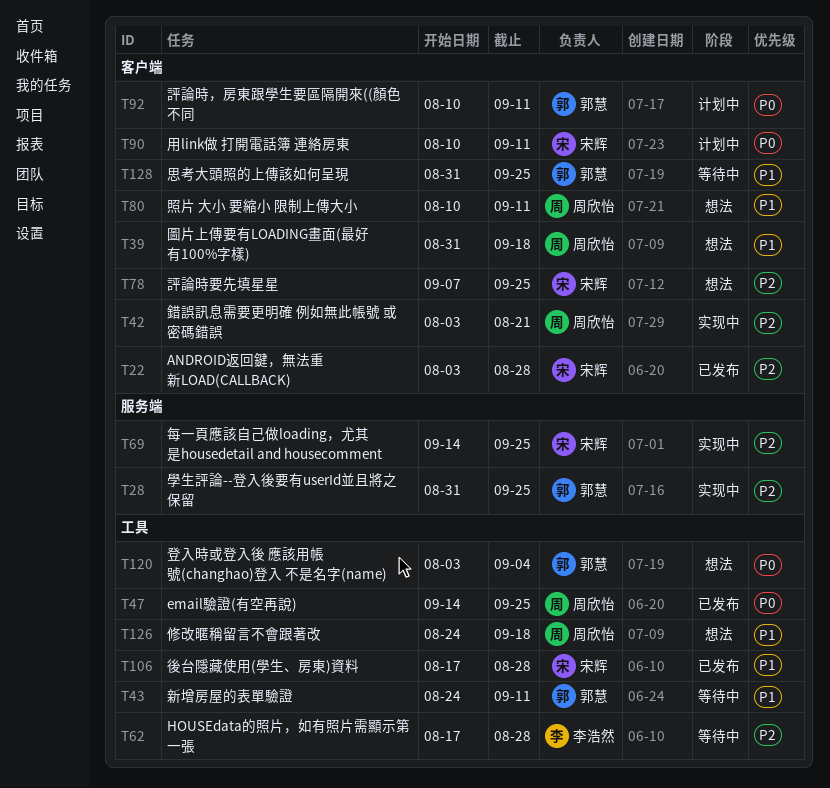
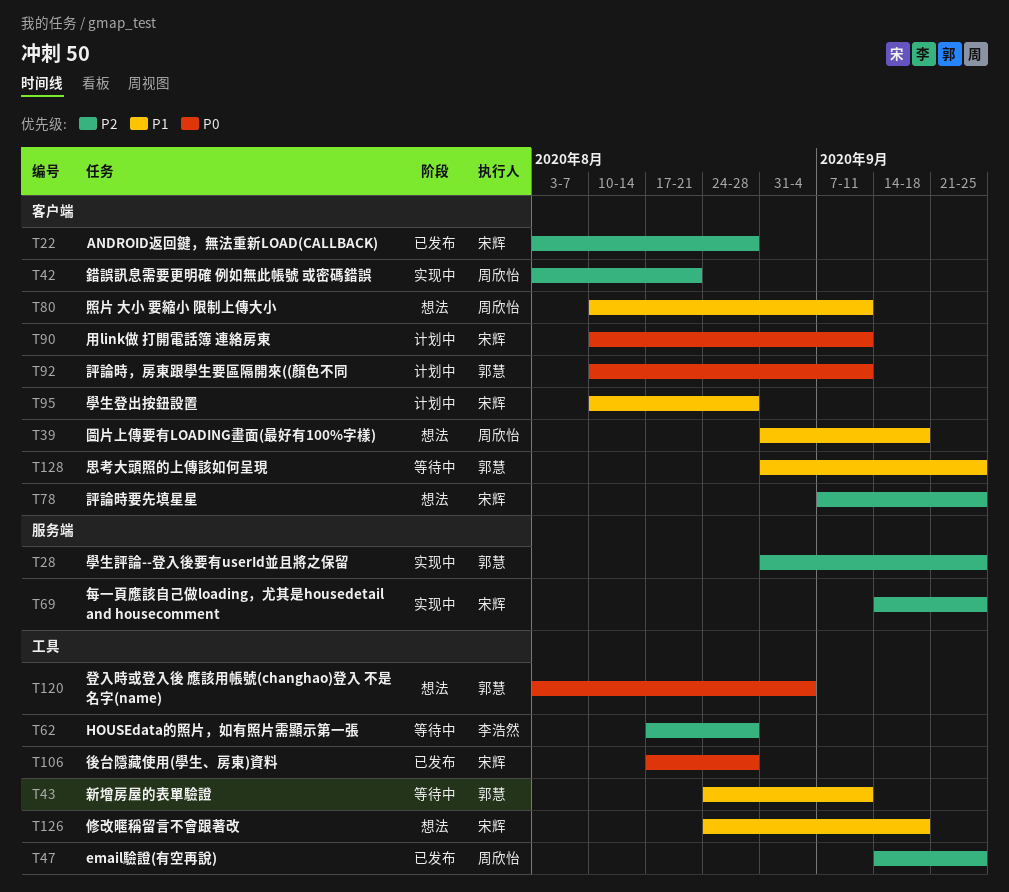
T47, priority: P0 -> P2
T95: none -> present
T106, priority: P1 -> P0
T126, owner: 周欣怡 -> 宋辉

